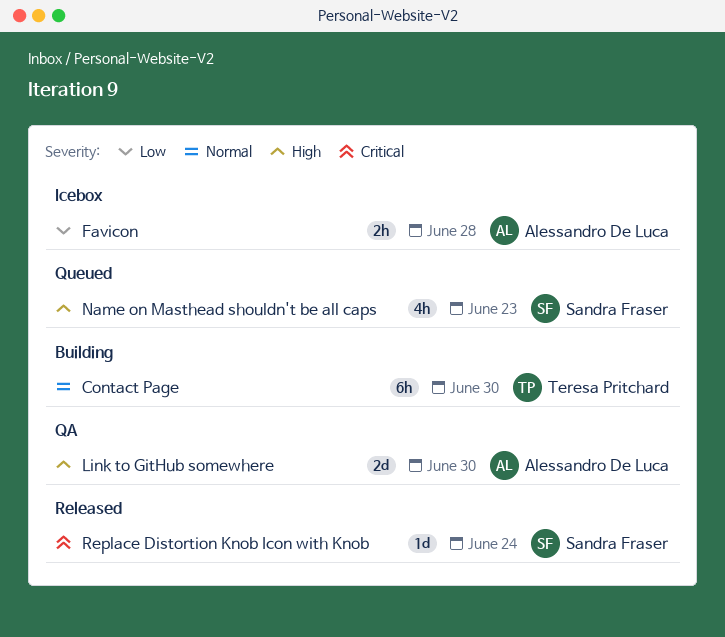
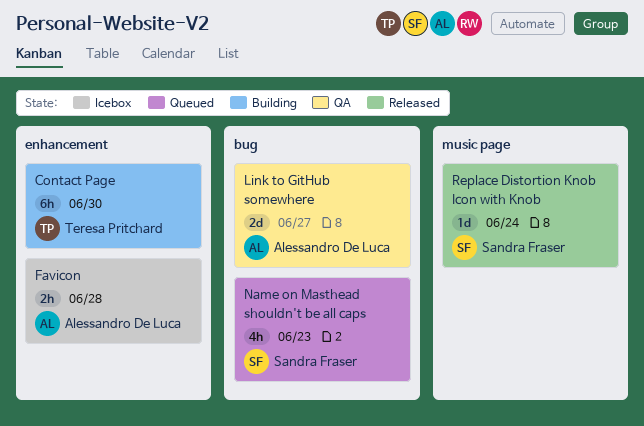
Link to GitHub somewhere, due: Jun 30 -> Jun 27

